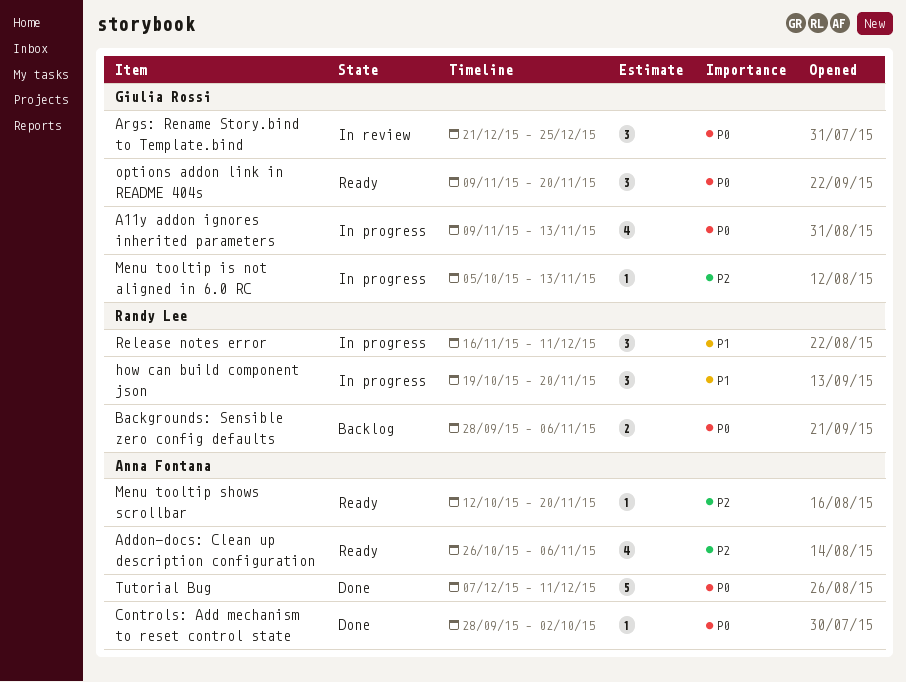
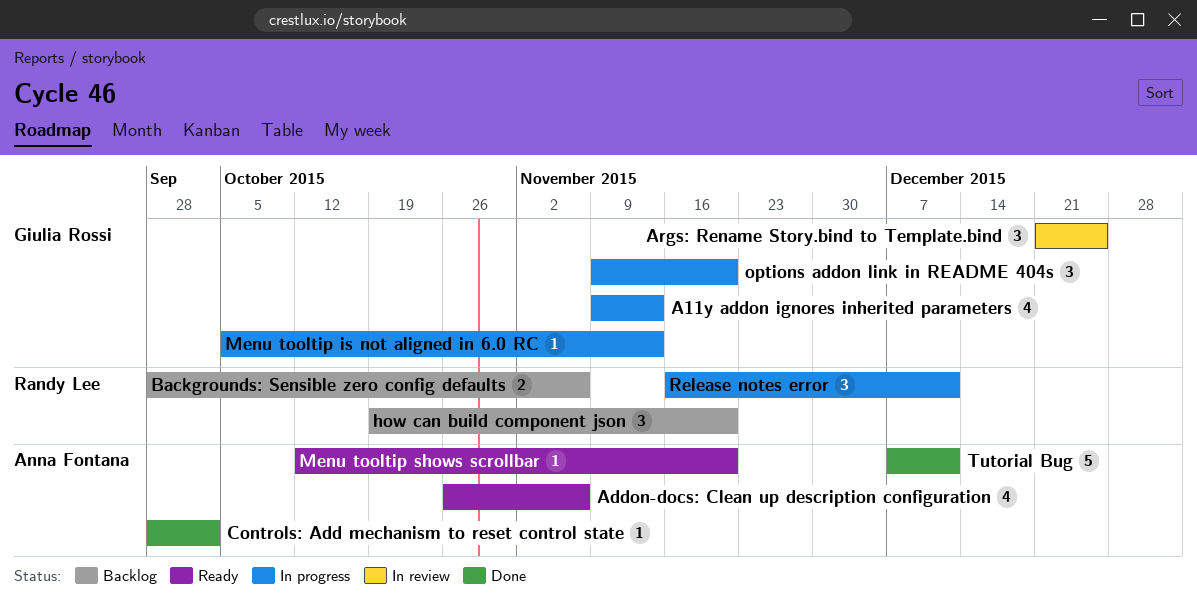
how can build component json, status: In progress -> Backlog
options addon link in README 404s, status: Ready -> In progress

